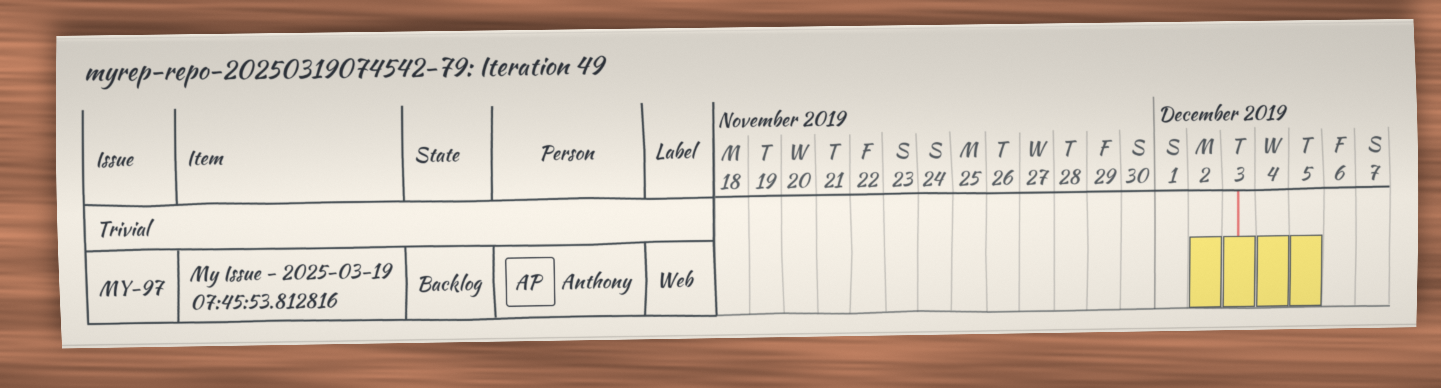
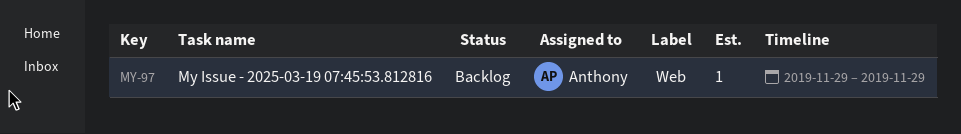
MY-97, start: Dec 2 -> Nov 29
MY-97, due: Dec 5 -> Nov 29

